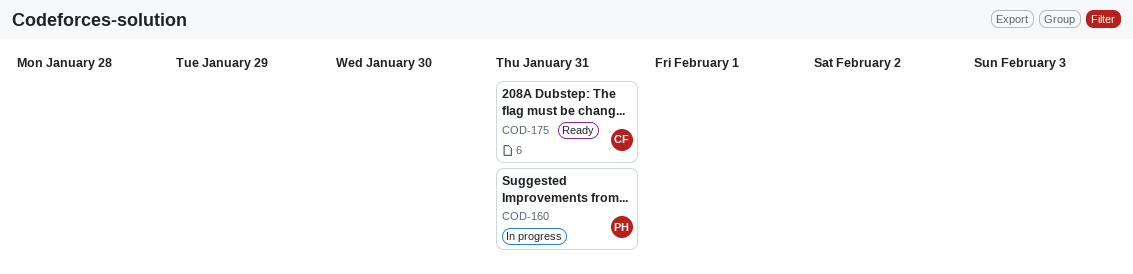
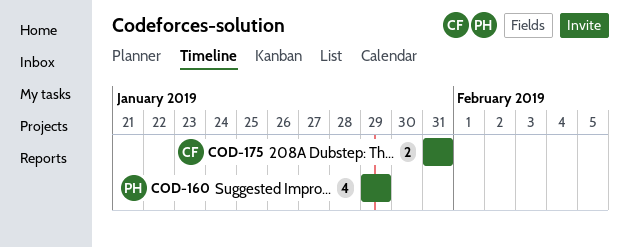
COD-160, due: Jan 31 -> Jan 29

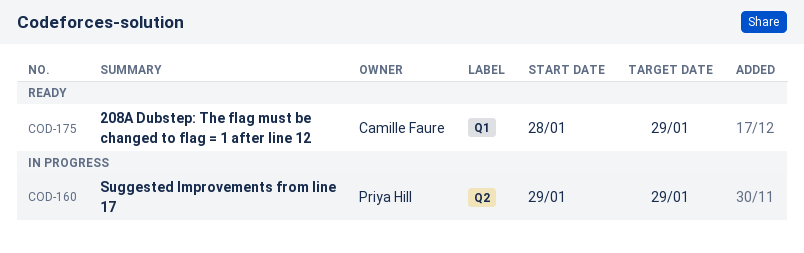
COD-175, start: Jan 31 -> Jan 28
COD-175, due: Jan 31 -> Jan 29

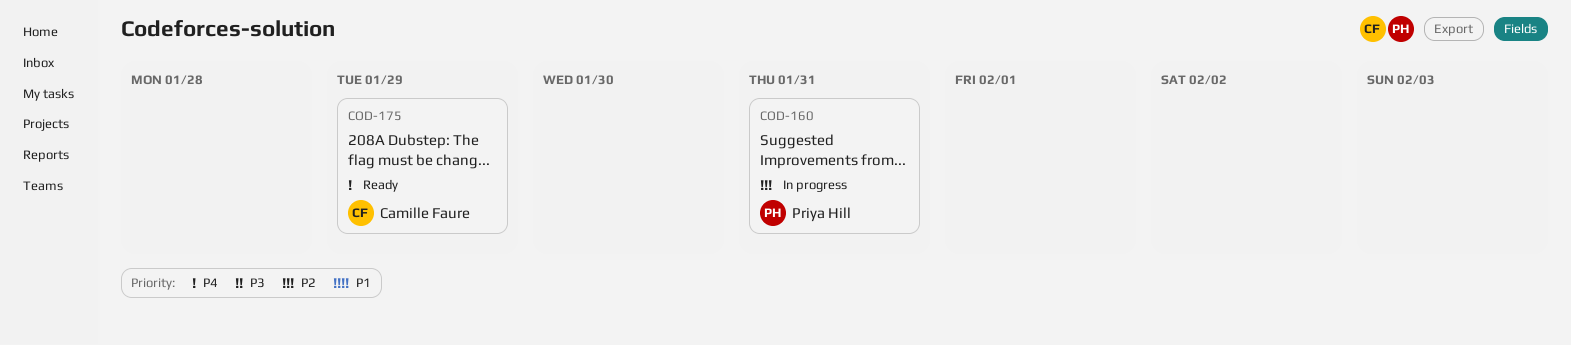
COD-160, due: Jan 29 -> Jan 31

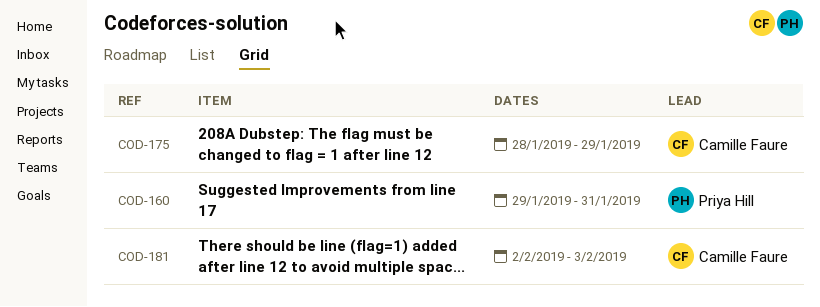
COD-181: none -> present

